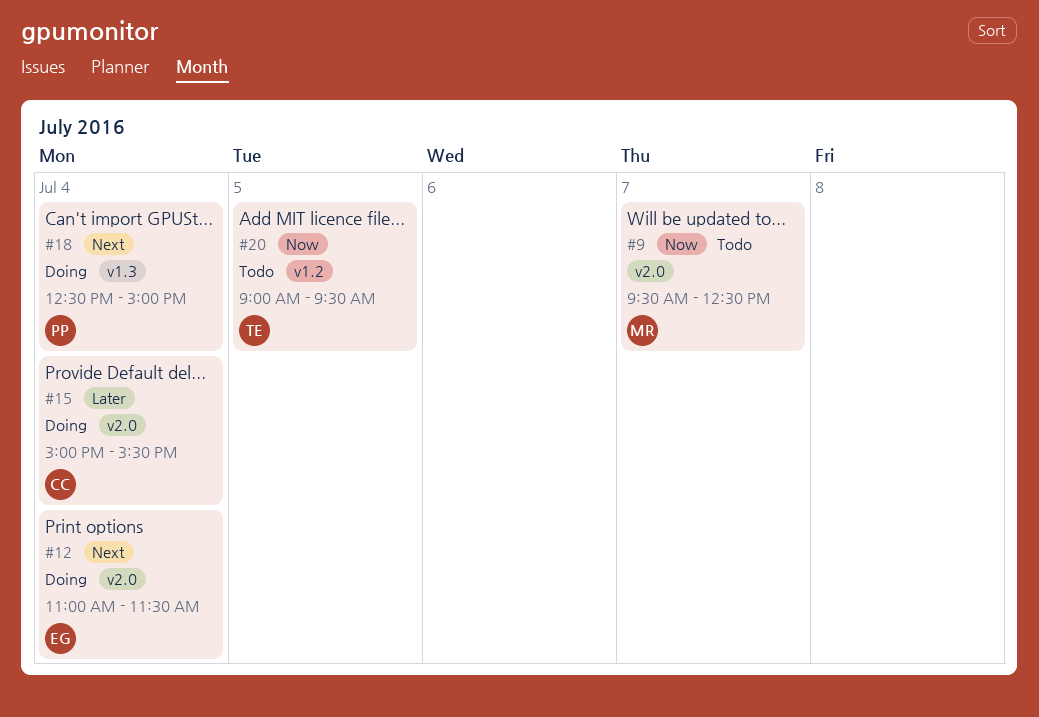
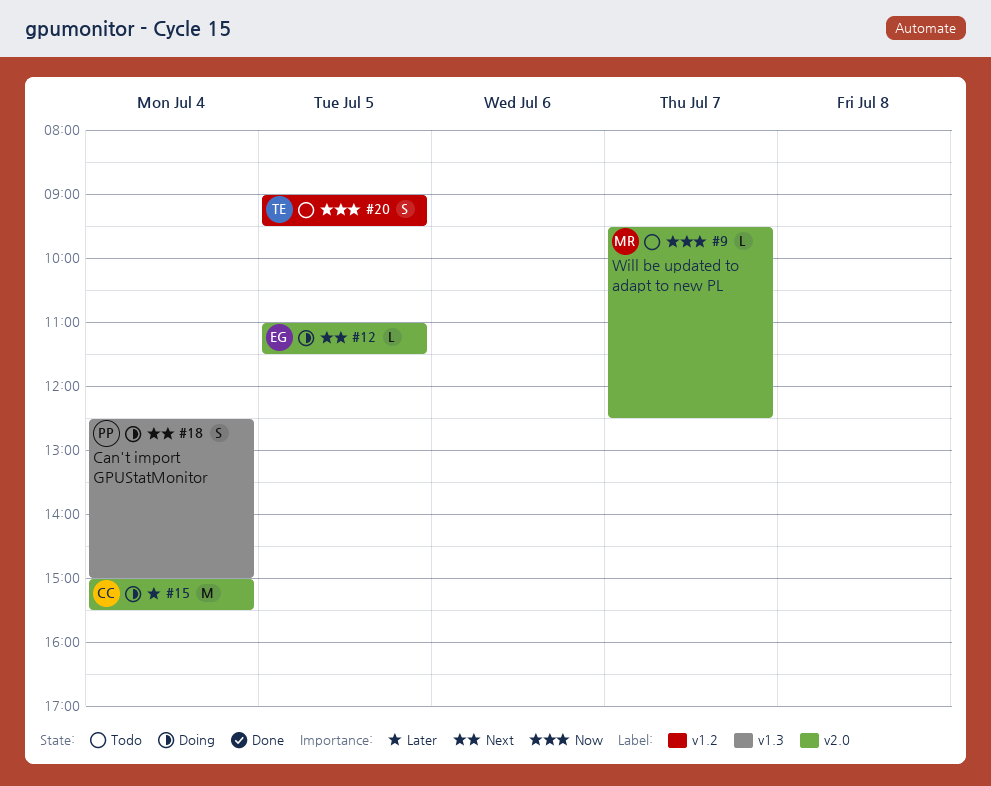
#12, day: Jul 4 -> Jul 5

